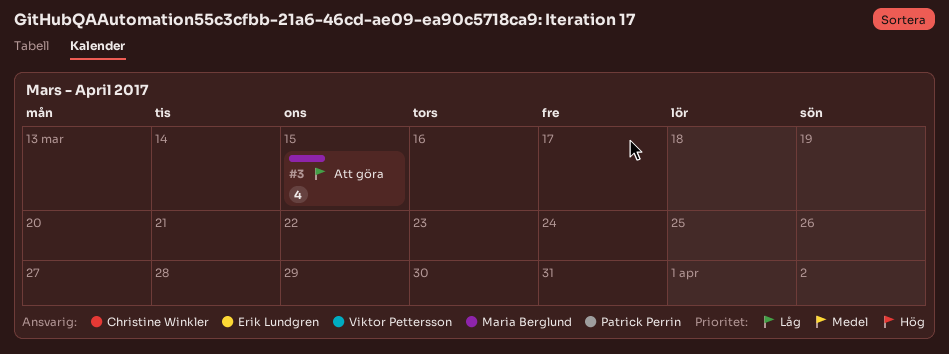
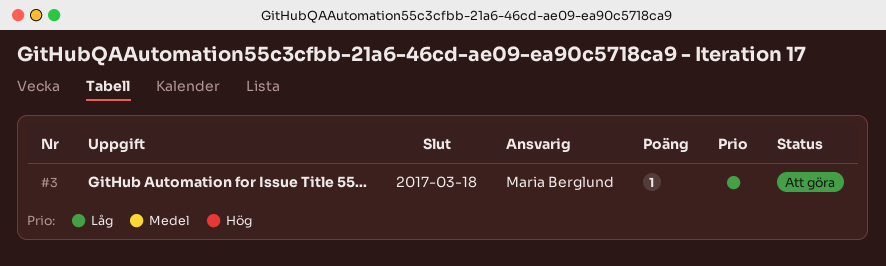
#3, estimate: 4 -> 1
#3, due: Mar 15 -> Mar 18

